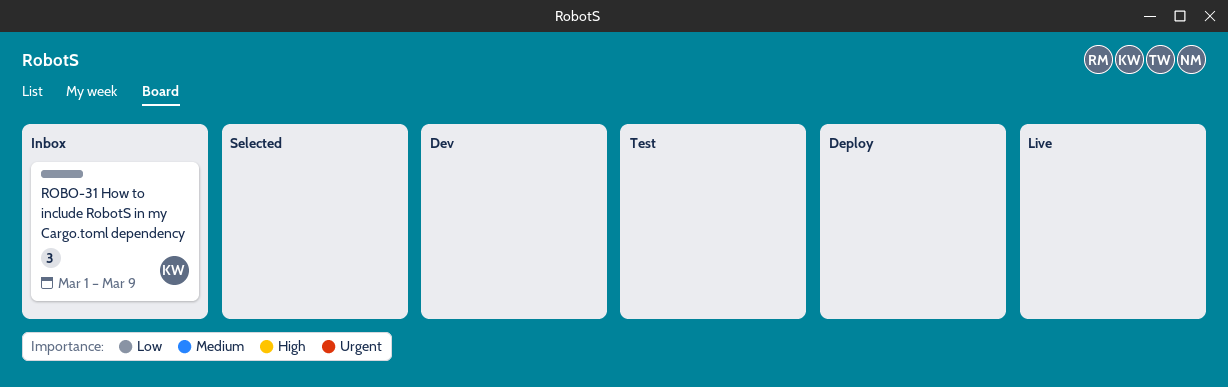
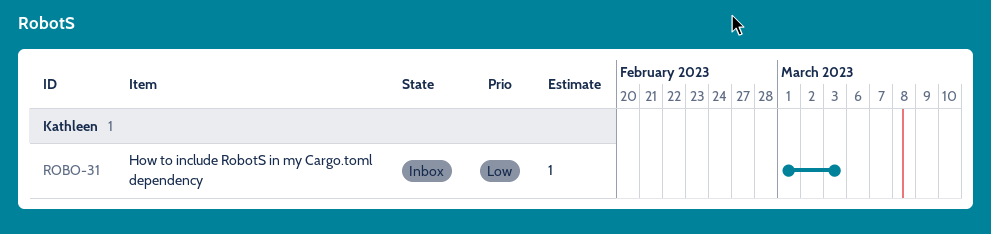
ROBO-31, estimate: 3 -> 1
ROBO-31, due: Mar 9 -> Mar 3

